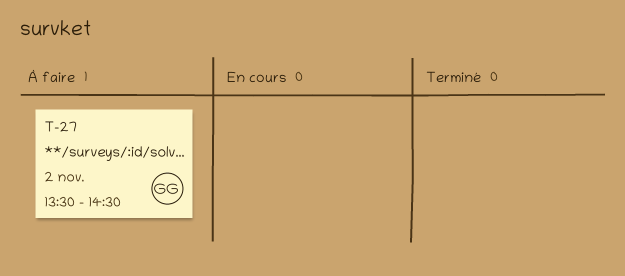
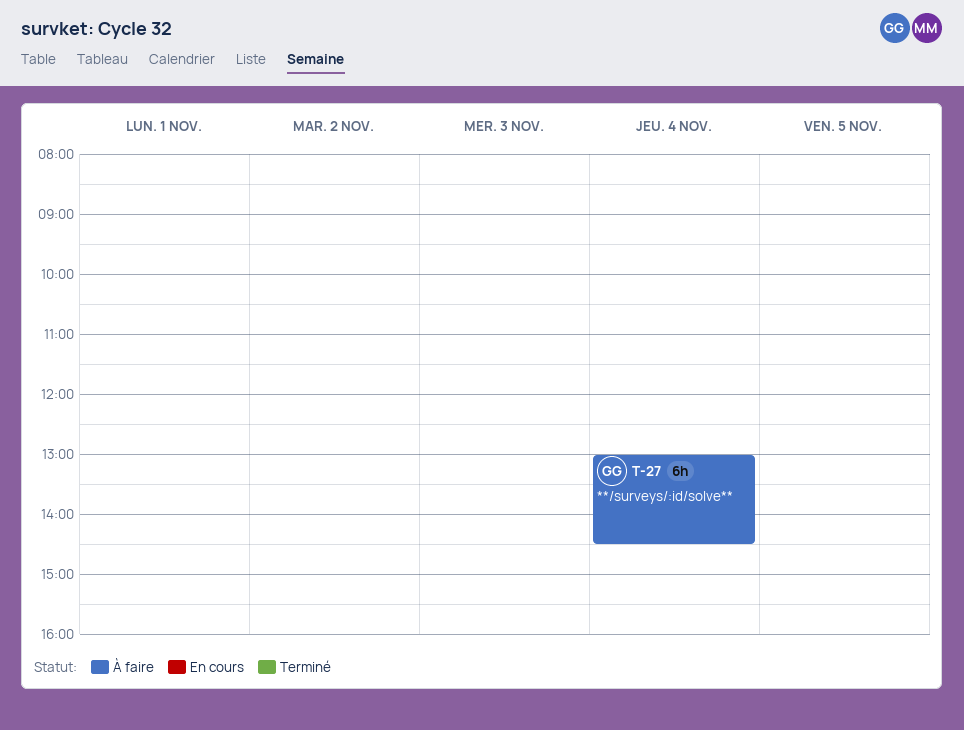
T-27, day: Nov 2 -> Nov 4
T-27, begins: 13:30 -> 13:00

